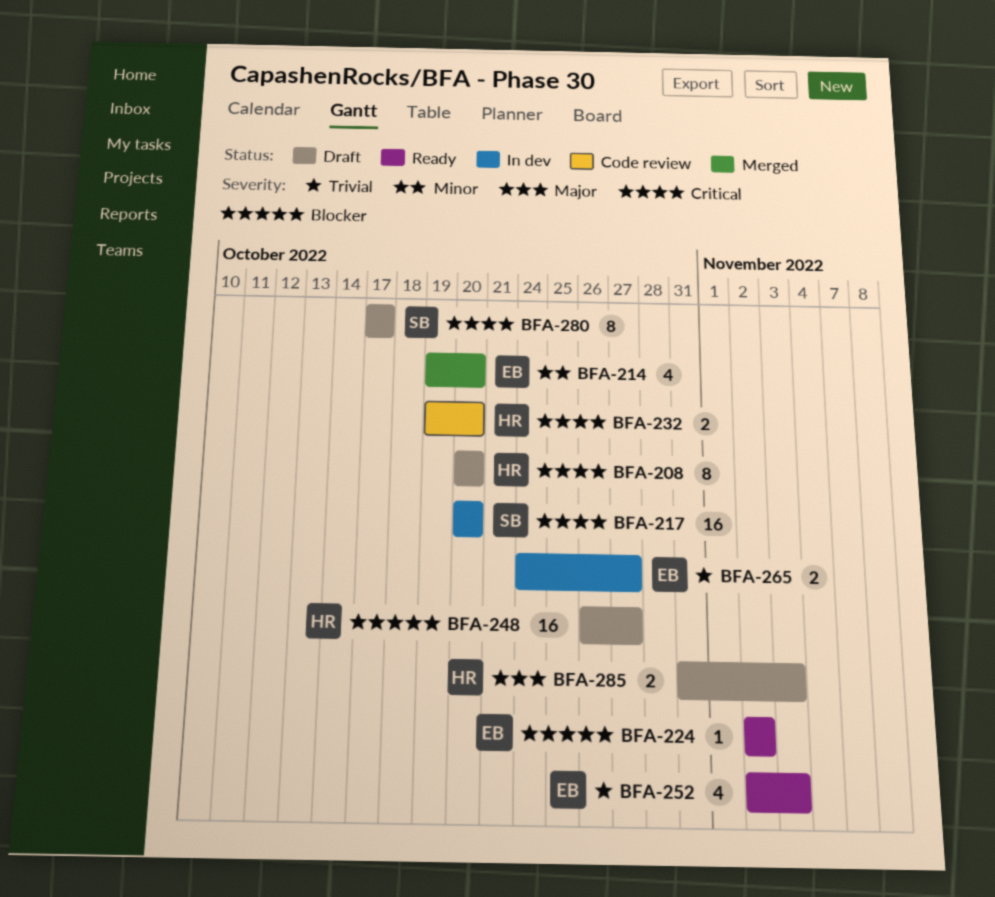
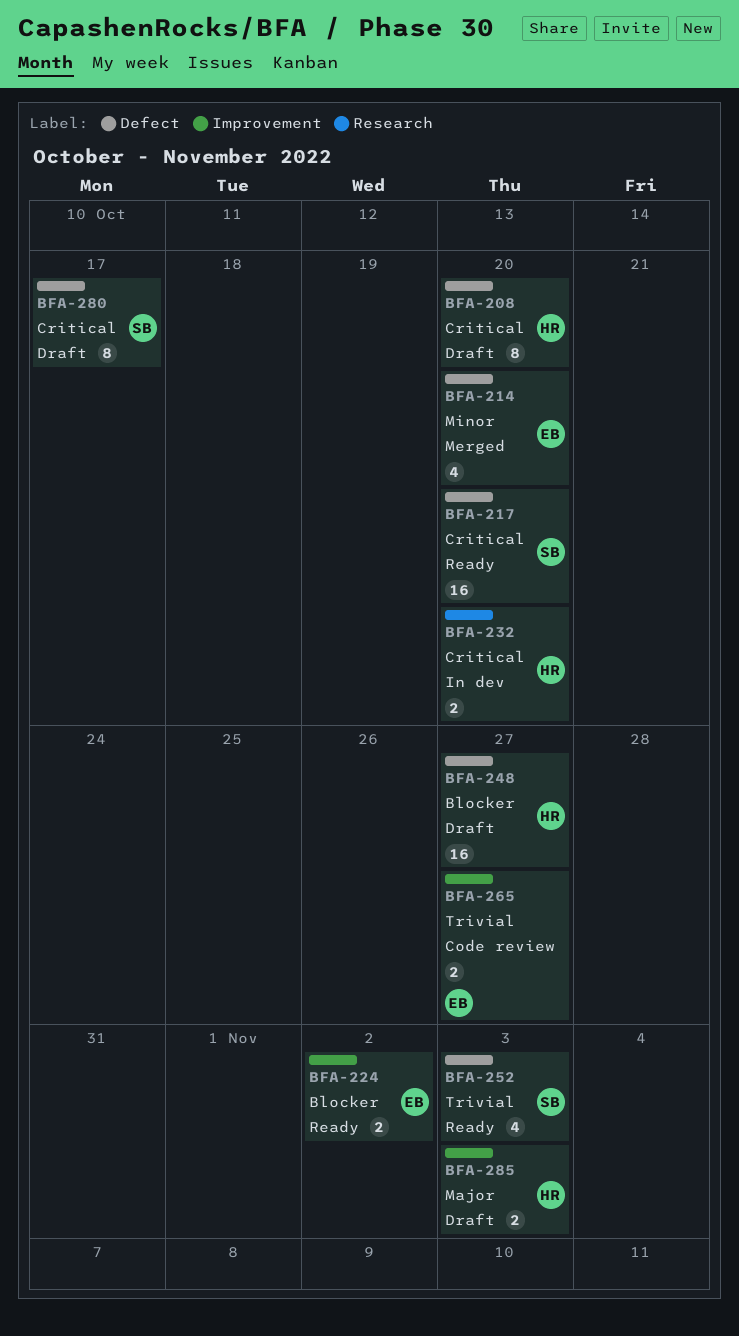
BFA-217, status: In dev -> Ready
BFA-224, estimate: 1 -> 2
BFA-232, status: Code review -> In dev
BFA-252, owner: EB -> SB
BFA-265, status: In dev -> Code review

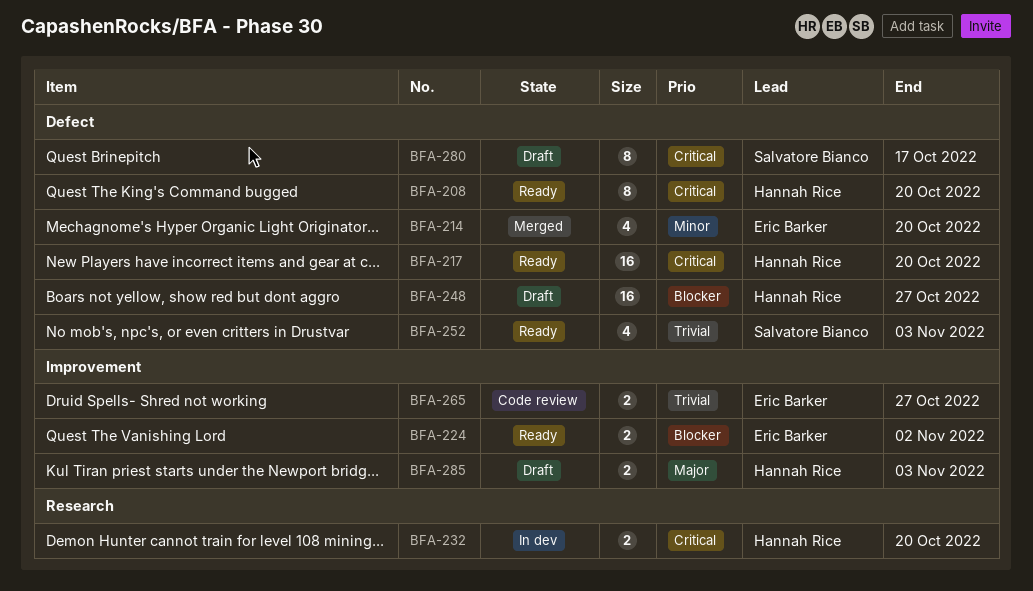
BFA-208, status: Draft -> Ready
BFA-217, owner: Salvatore Bianco -> Hannah Rice

